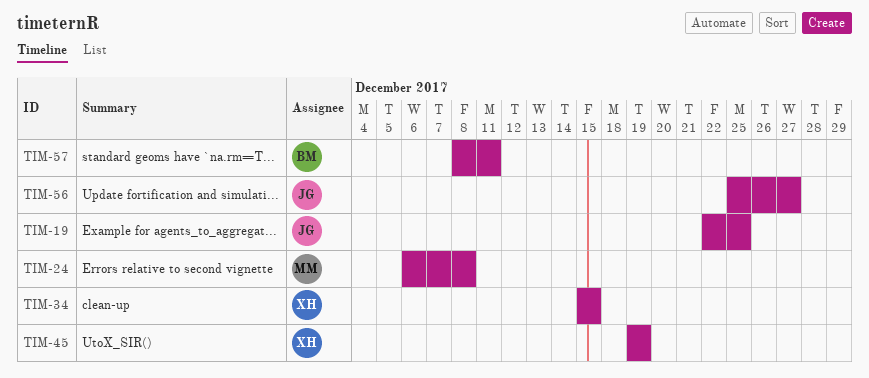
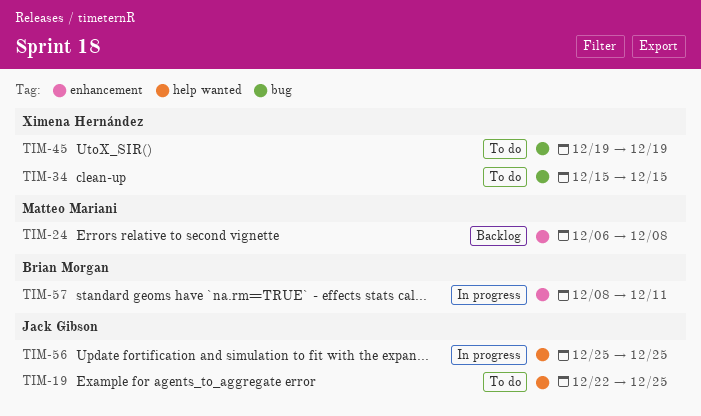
TIM-56, due: Dec 27 -> Dec 25

